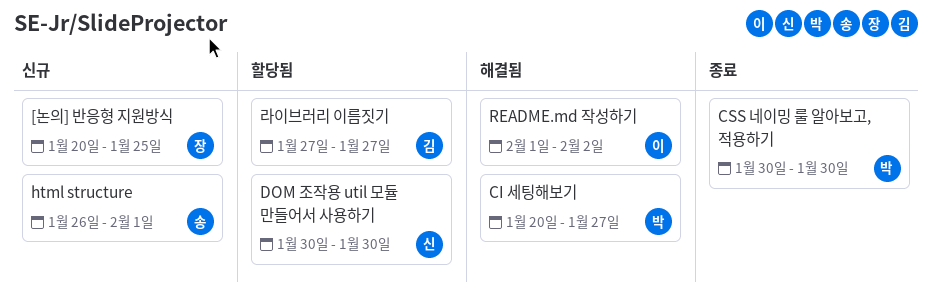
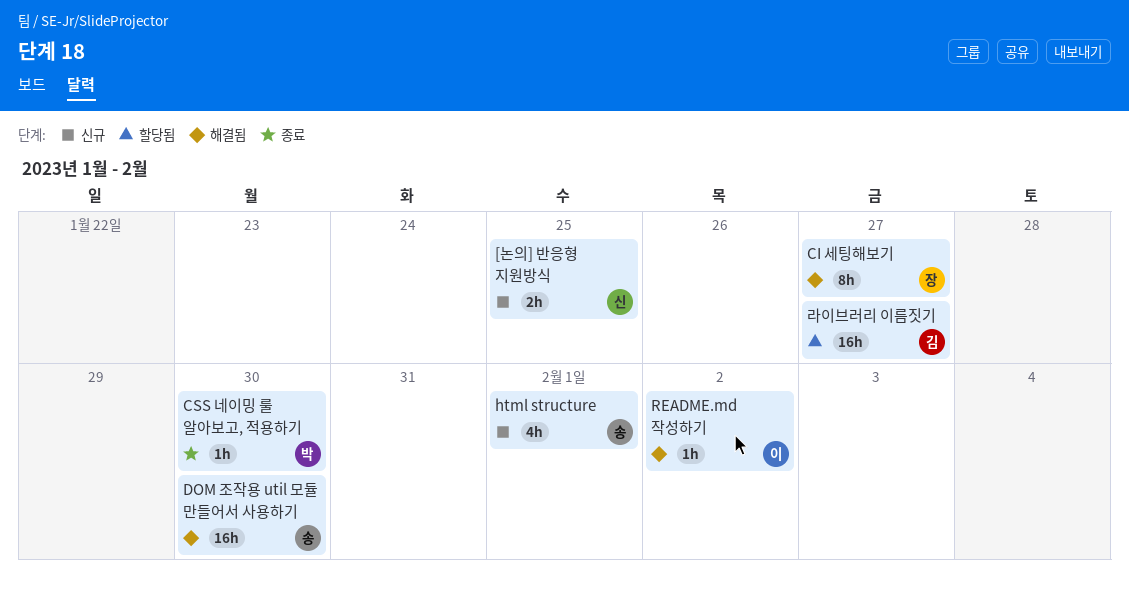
[논의] 반응형 지원방식, owner: 장 -> 신
CI 세팅해보기, owner: 박 -> 장
DOM 조작용 util 모듈 만들어서 사용하기, status: 할당됨 -> 해결됨
DOM 조작용 util 모듈 만들어서 사용하기, owner: 신 -> 송

